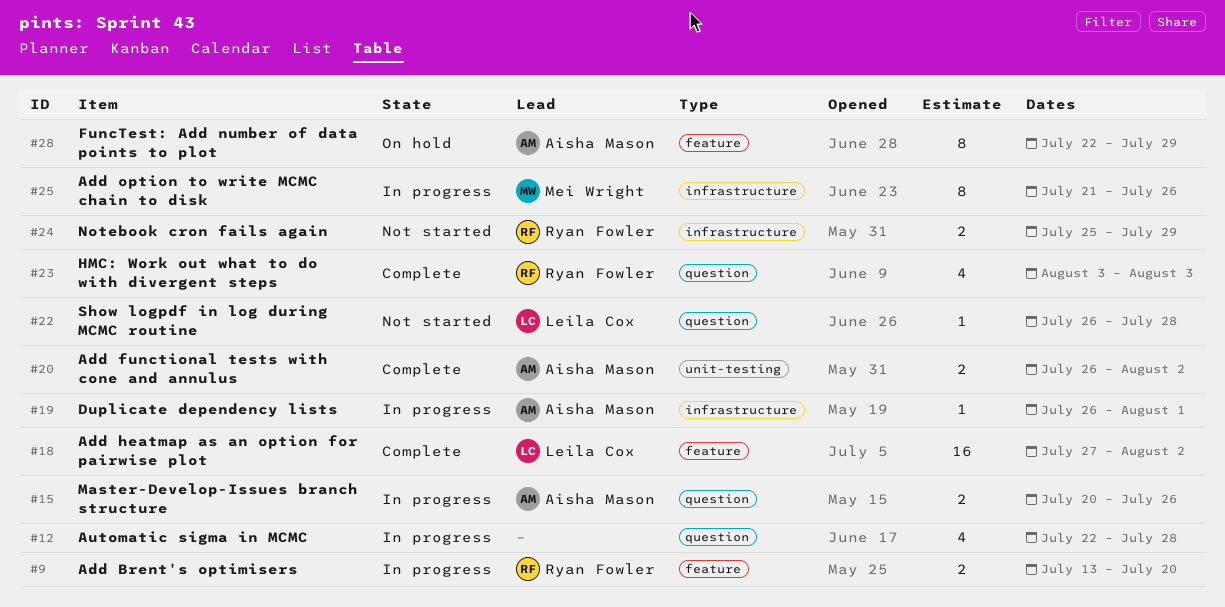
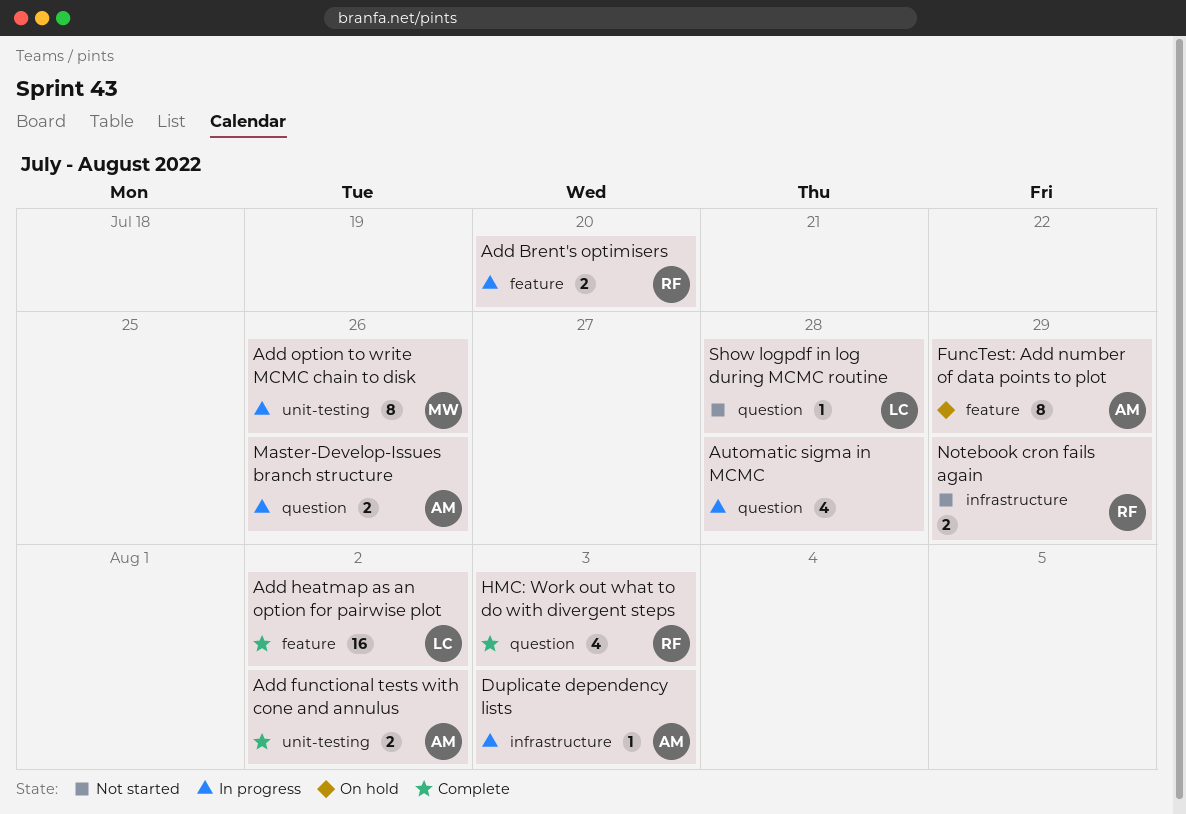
Add option to write MCMC chain to disk, label: infrastructure -> unit-testing
Duplicate dependency lists, due: Aug 1 -> Aug 3

